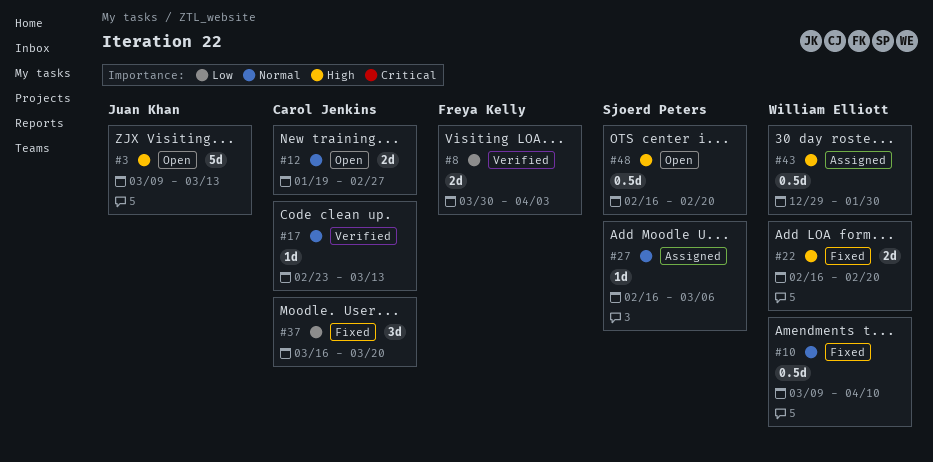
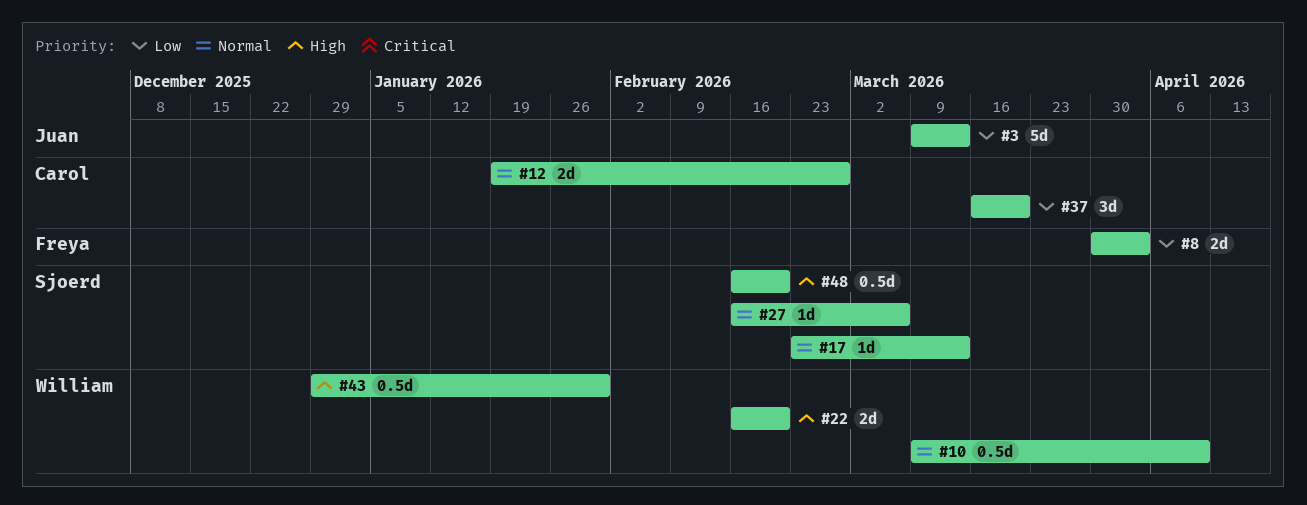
#3, priority: High -> Low
#17, owner: Carol Jenkins -> Sjoerd Peters

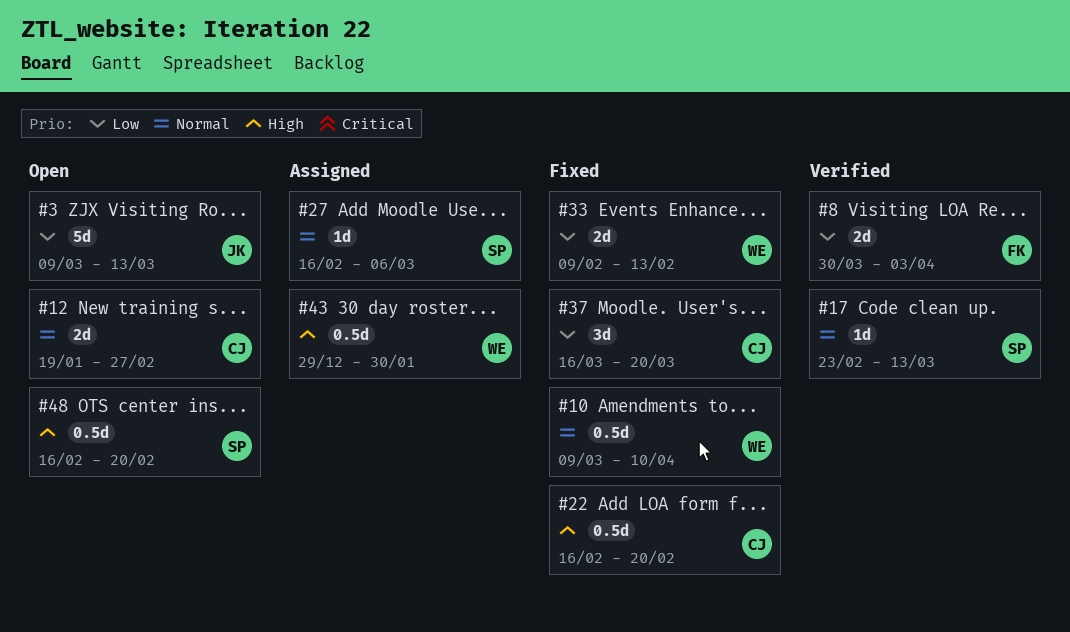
#22, owner: William -> Carol
#22, estimate: 2d -> 0.5d
#33: none -> present

